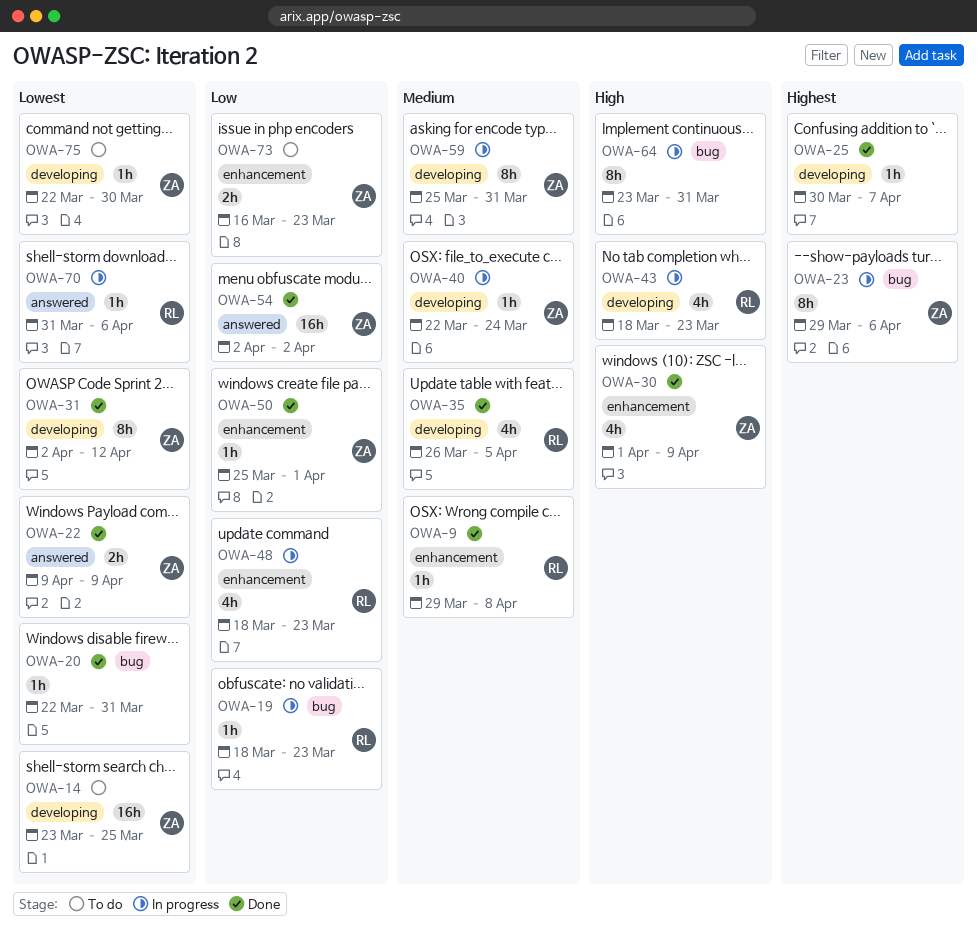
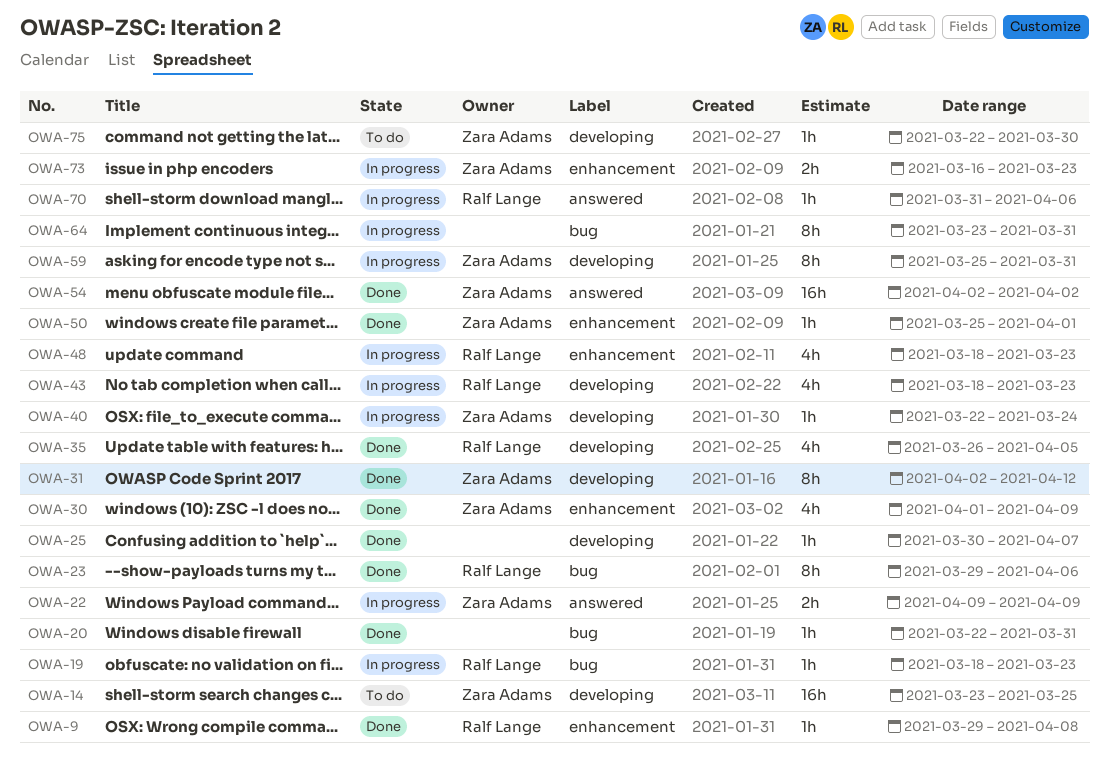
OWA-22, status: Done -> In progress
OWA-23, status: In progress -> Done
OWA-23, owner: Zara Adams -> Ralf Lange
OWA-73, status: To do -> In progress

